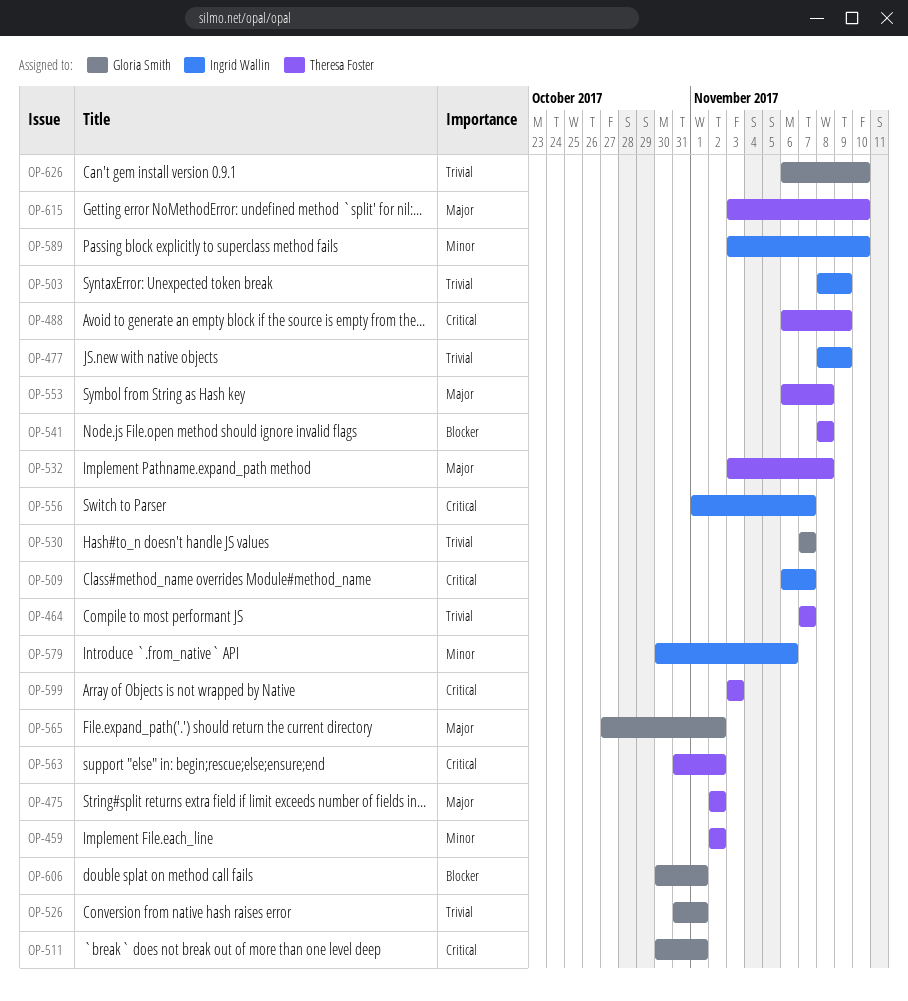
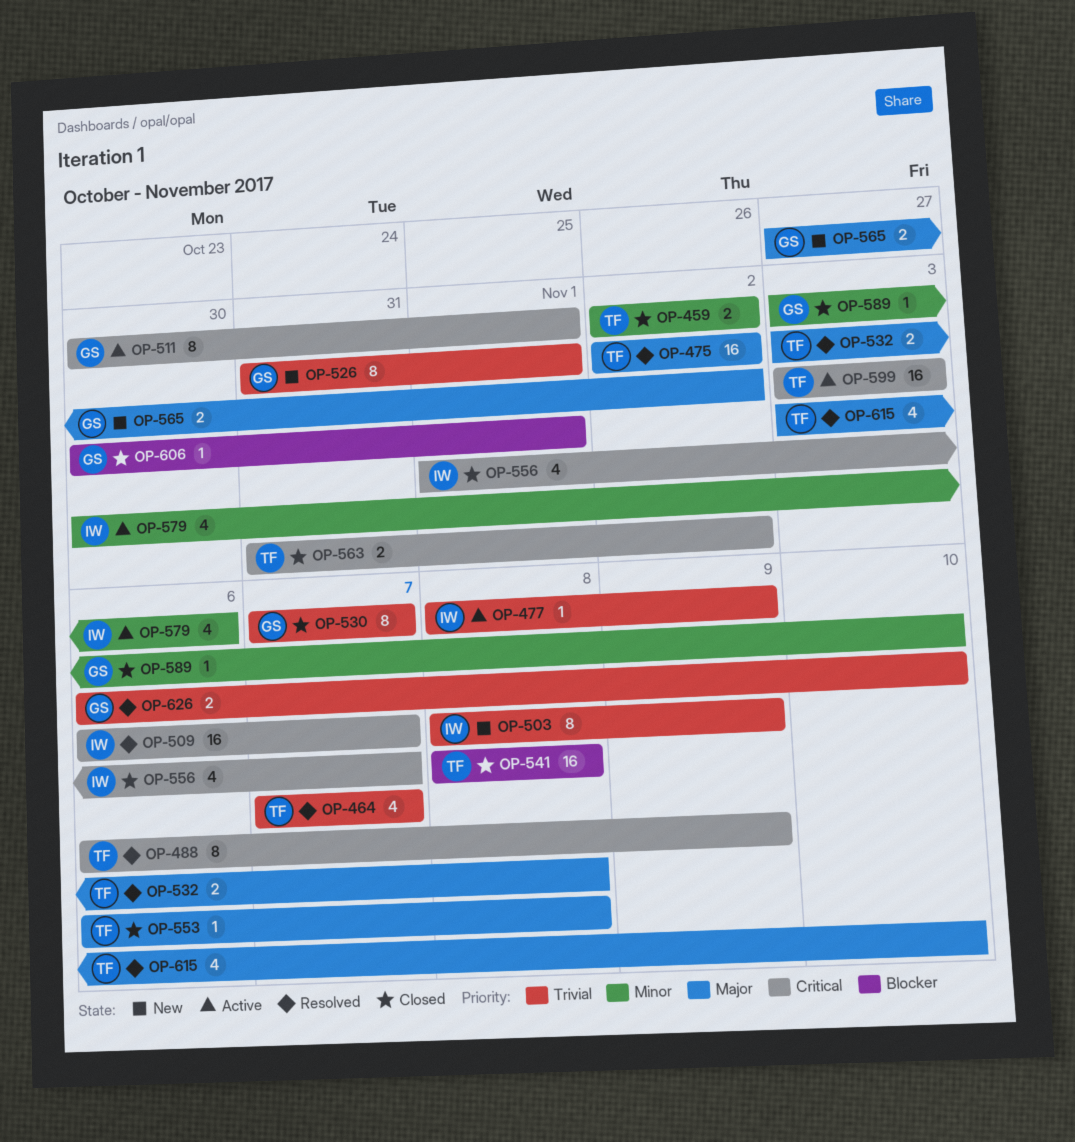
OP-589, owner: Ingrid Wallin -> Gloria Smith

